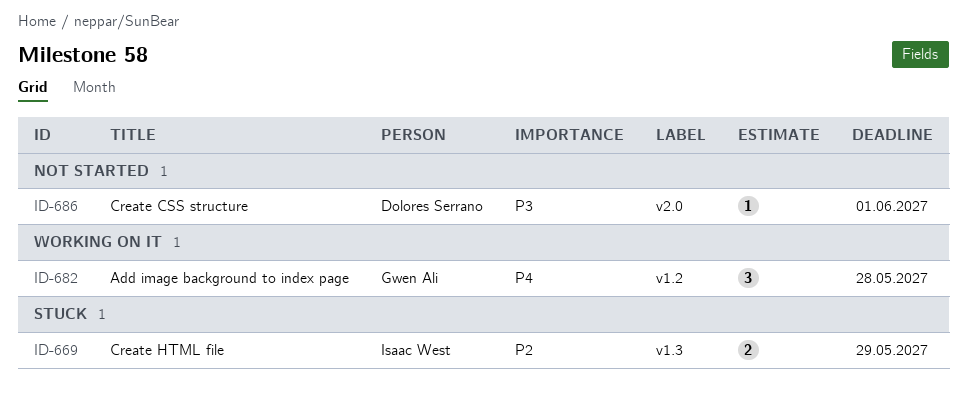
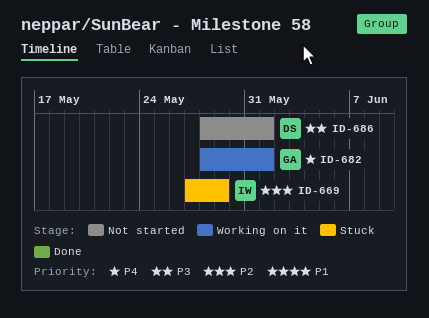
ID-682, due: May 28 -> Jun 1

